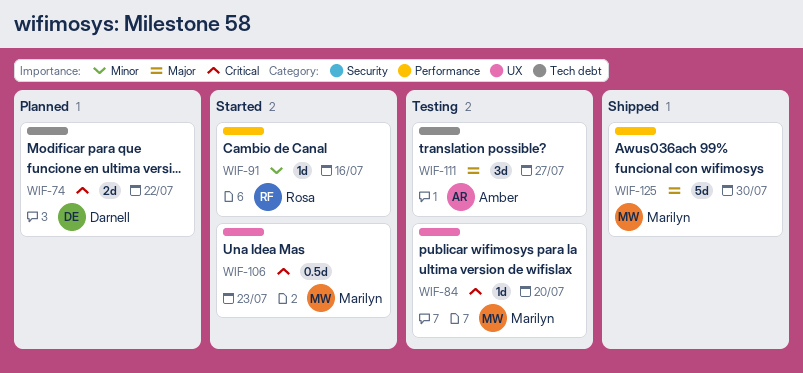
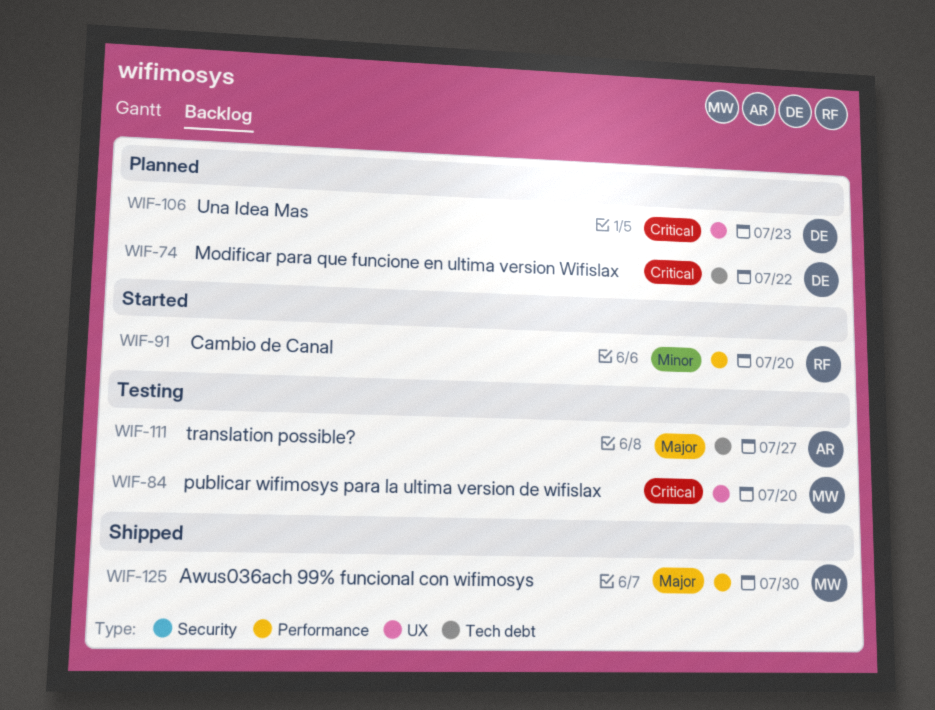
WIF-91, due: Jul 16 -> Jul 20
WIF-106, status: Started -> Planned
WIF-106, owner: Marilyn -> Darnell

